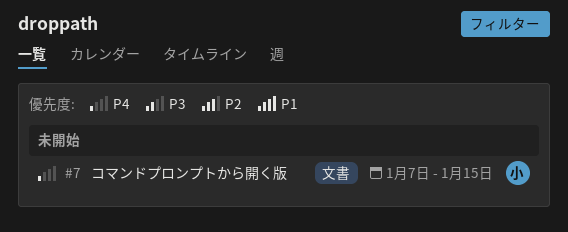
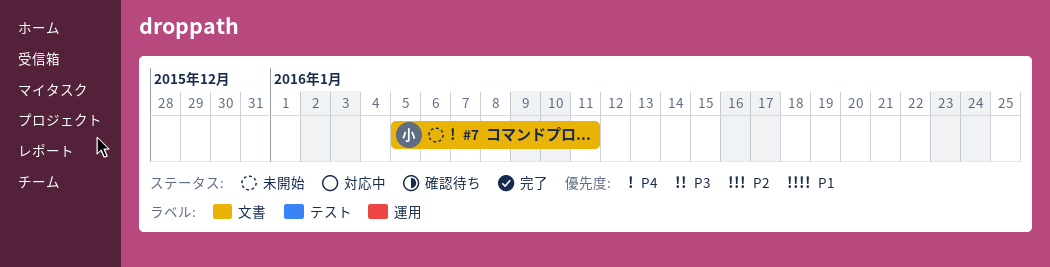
#7, start: Jan 7 -> Jan 5
#7, due: Jan 15 -> Jan 11

